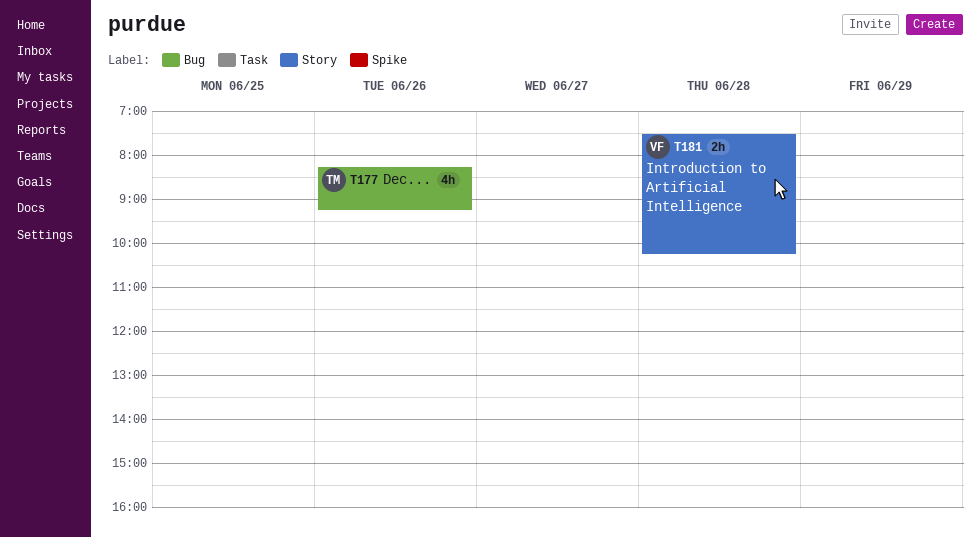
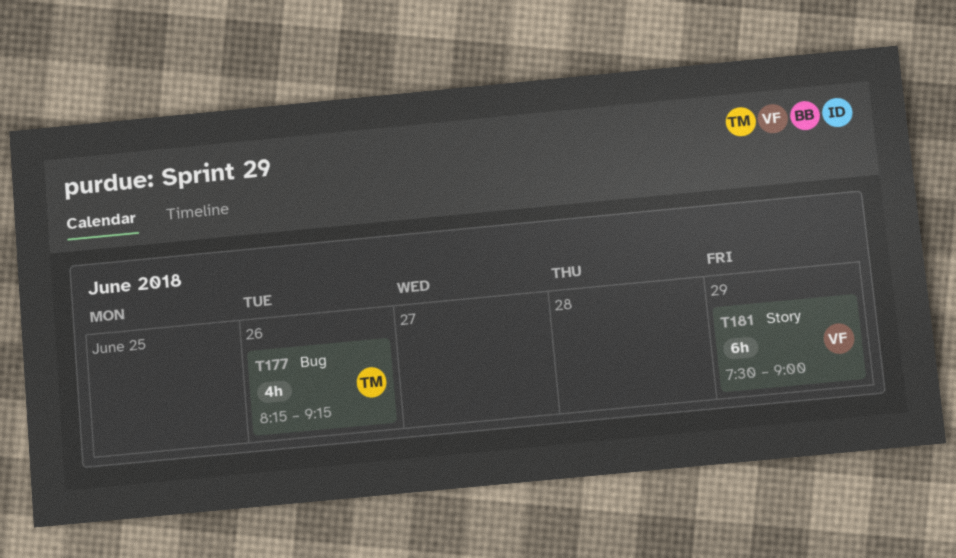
T181, estimate: 2h -> 6h
T181, day: Jun 28 -> Jun 29
T181, ends: 10:15 -> 09:00

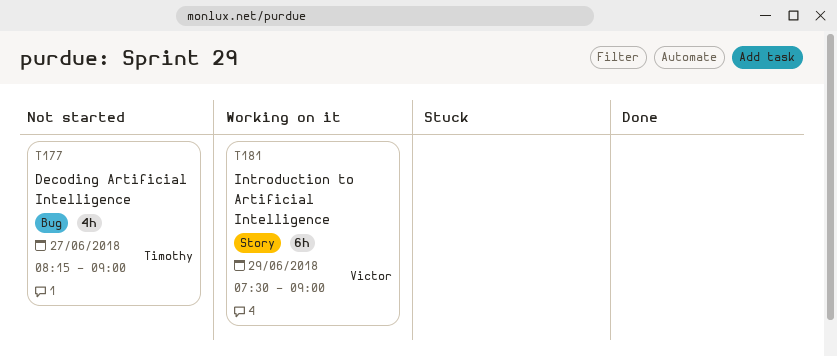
T177, day: Jun 26 -> Jun 27
T177, ends: 09:15 -> 09:00

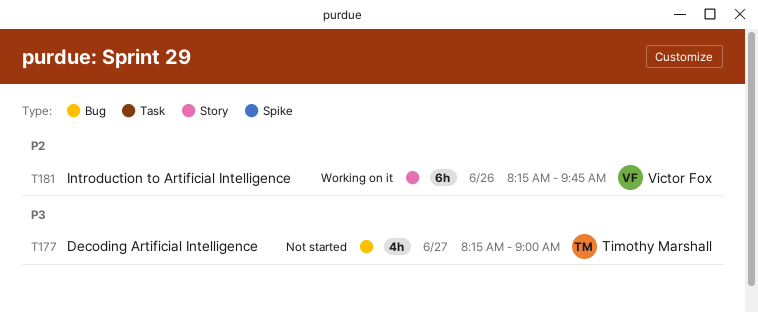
T181, day: Jun 29 -> Jun 26
T181, begins: 07:30 -> 08:15
T181, ends: 09:00 -> 09:45

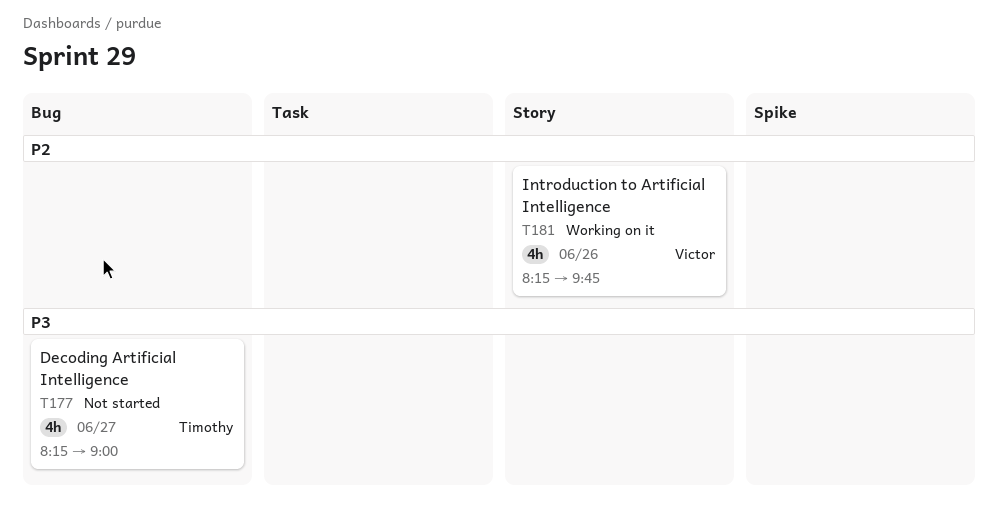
T181, estimate: 6h -> 4h

